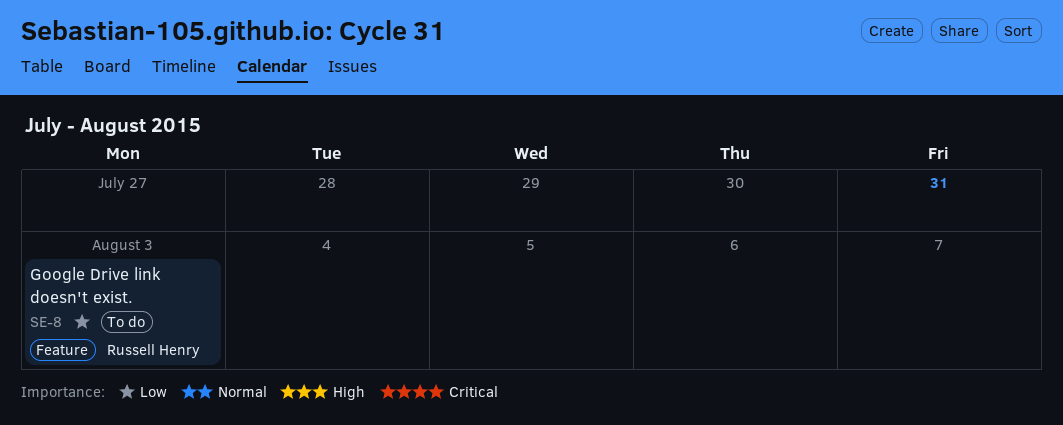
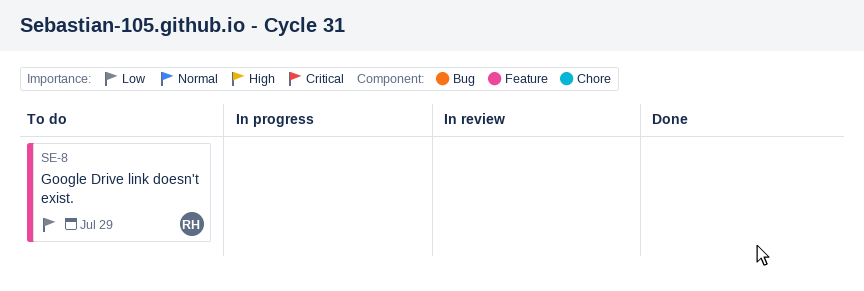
SE-8, due: Aug 3 -> Jul 29

